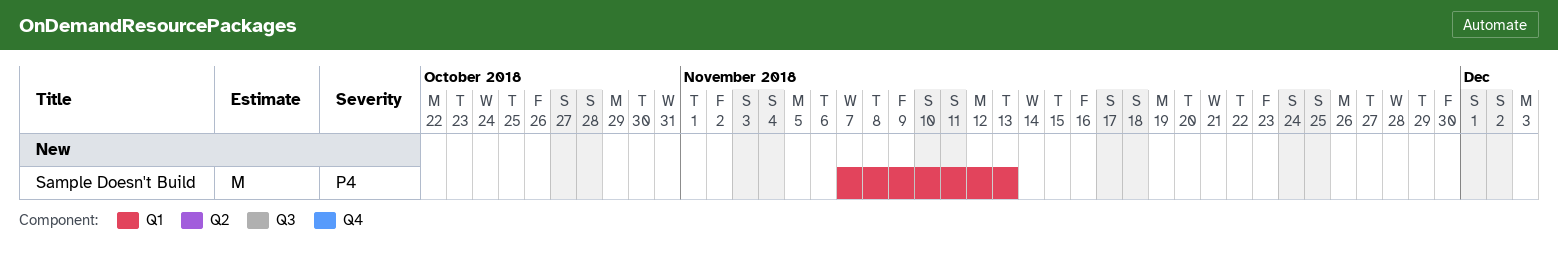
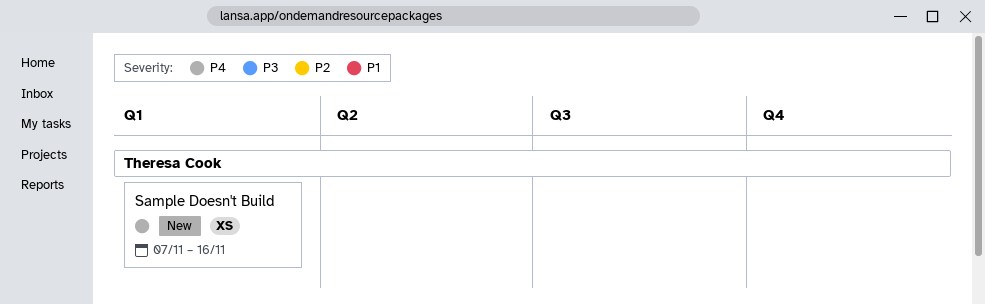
Sample Doesn't Build, estimate: M -> XS
Sample Doesn't Build, due: Nov 13 -> Nov 16

